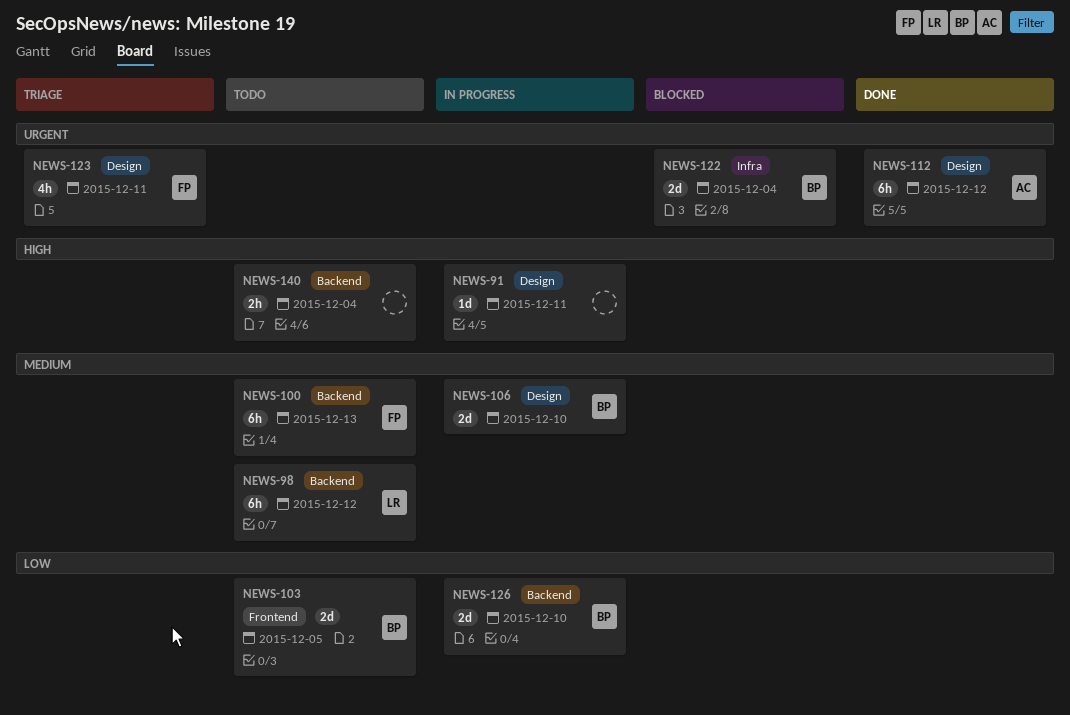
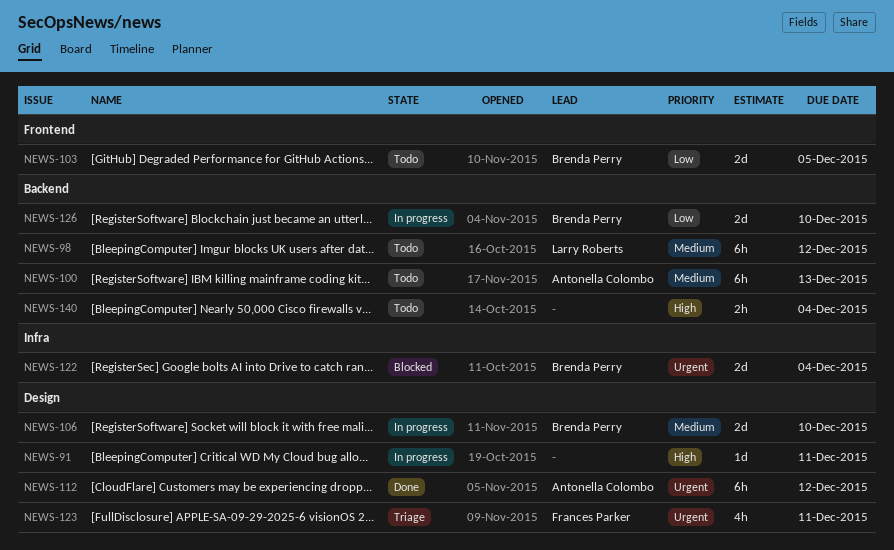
NEWS-100, owner: Frances Parker -> Antonella Colombo

